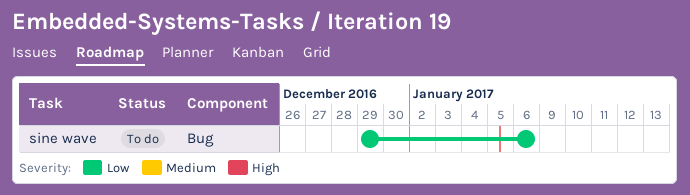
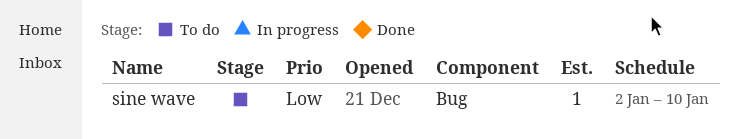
sine wave, start: Dec 29 -> Jan 2
sine wave, due: Jan 6 -> Jan 10

